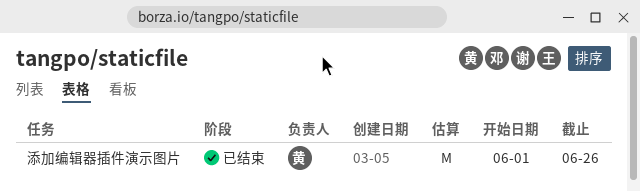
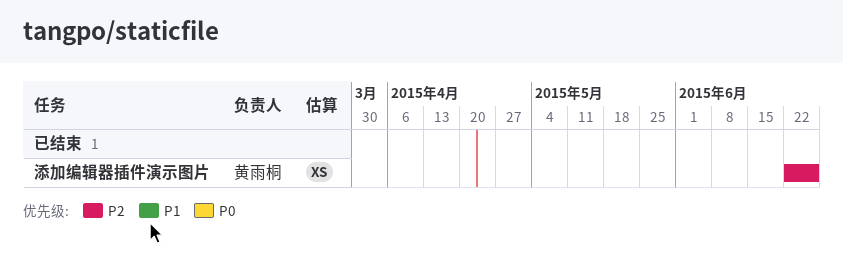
添加编辑器插件演示图片, estimate: M -> XS
添加编辑器插件演示图片, start: Jun 1 -> Jun 22

